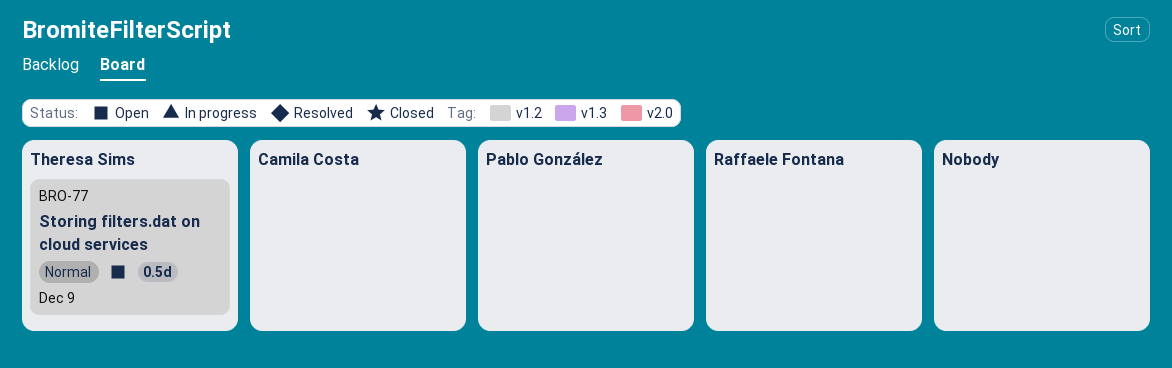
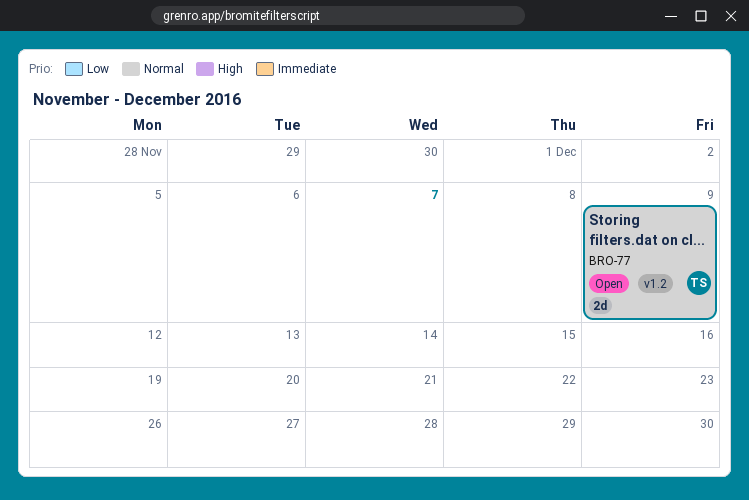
BRO-77, estimate: 0.5d -> 2d

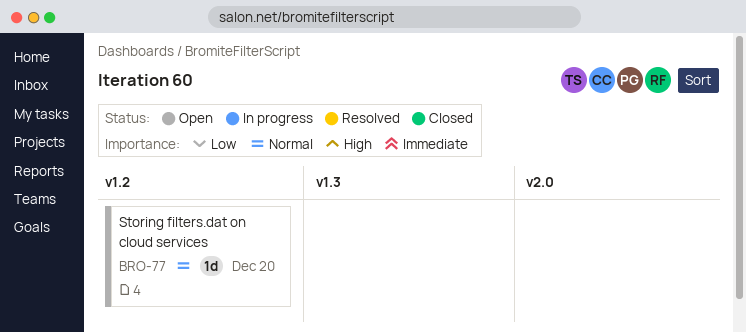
BRO-77, estimate: 2d -> 1d
BRO-77, due: Dec 9 -> Dec 20

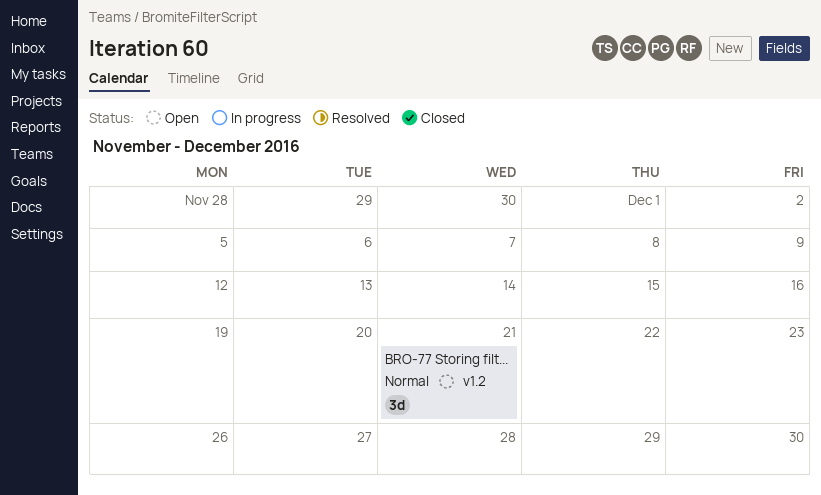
BRO-77, estimate: 1d -> 3d
BRO-77, due: Dec 20 -> Dec 21

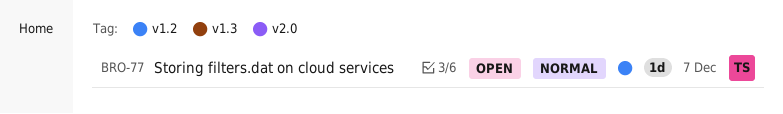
BRO-77, estimate: 3d -> 1d
BRO-77, due: Dec 21 -> Dec 7

